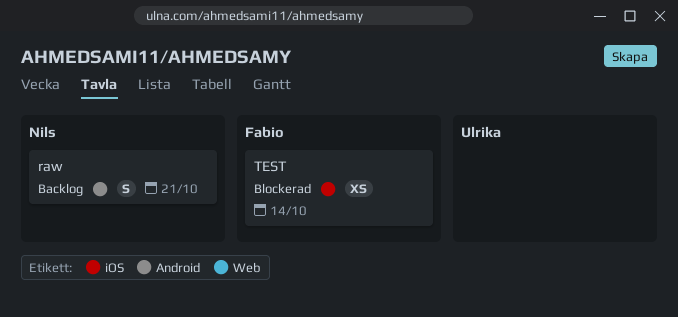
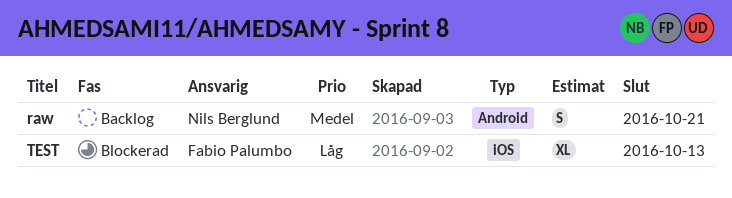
TEST, estimate: XS -> XL
TEST, due: Oct 14 -> Oct 13

